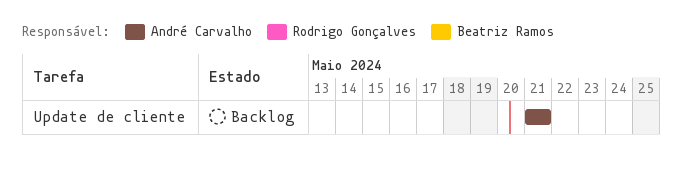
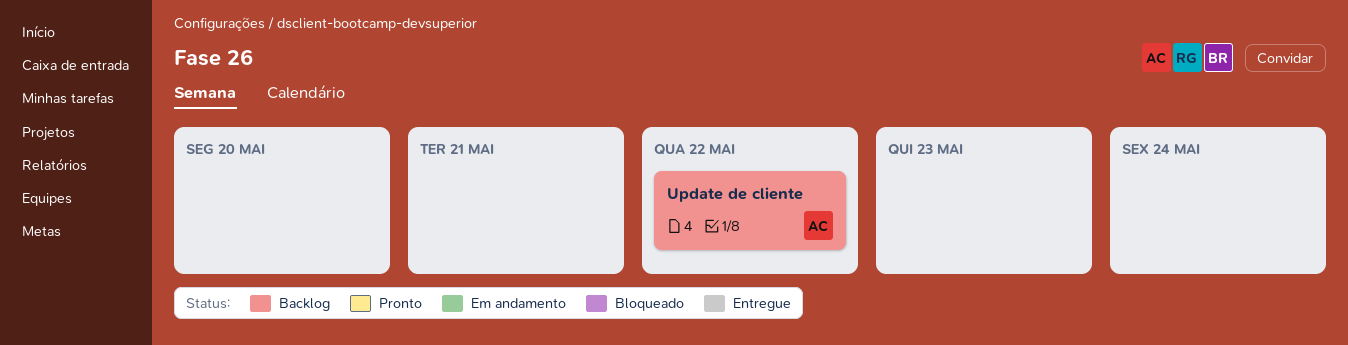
Update de cliente, due: May 21 -> May 22

